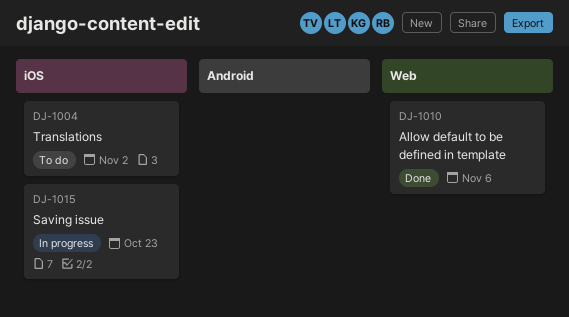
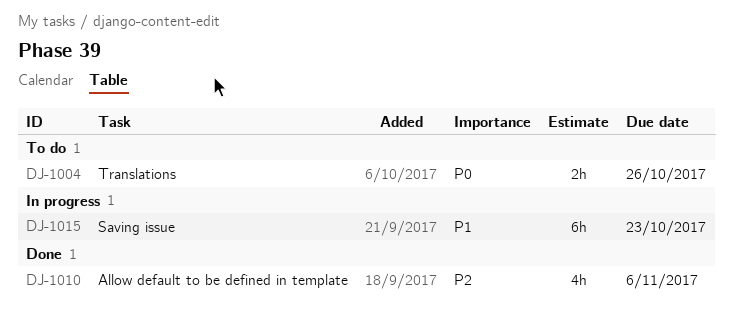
DJ-1004, due: Nov 2 -> Oct 26

